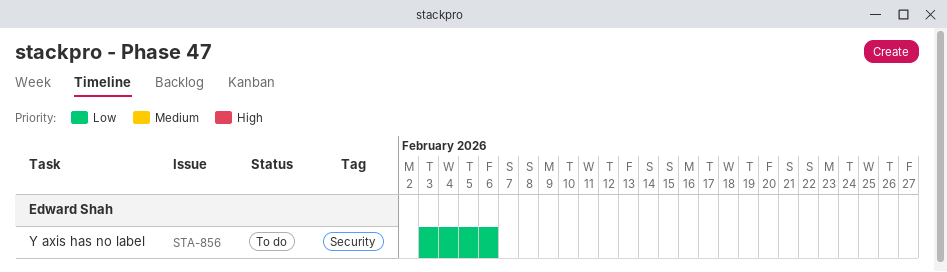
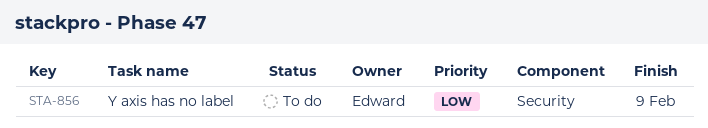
STA-856, due: Feb 6 -> Feb 9

